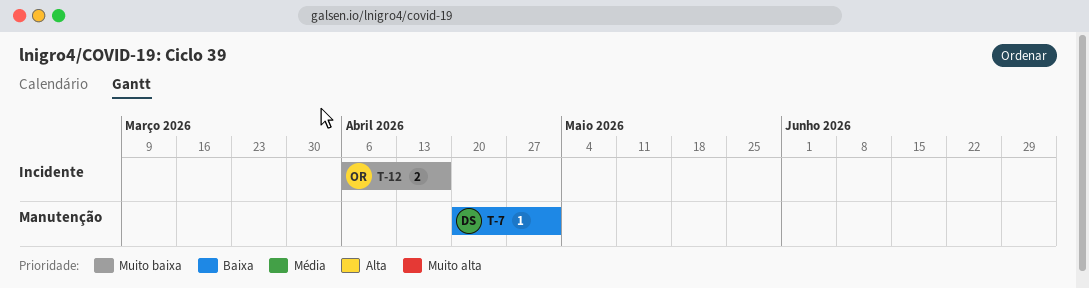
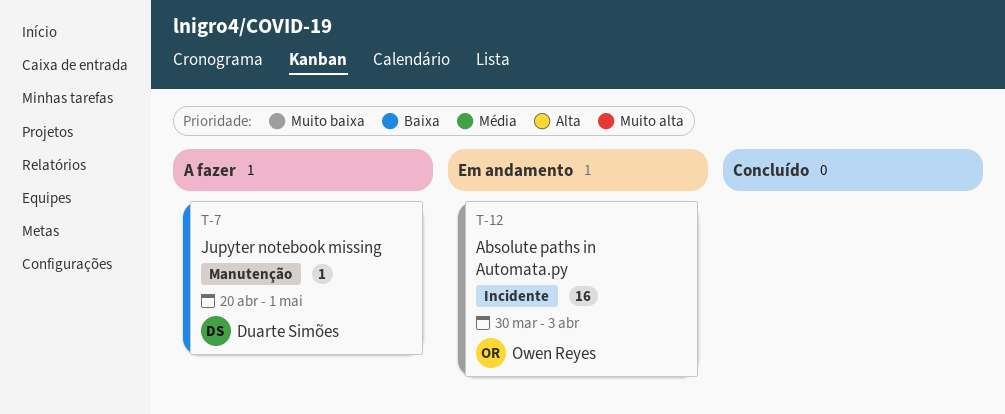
T-12, estimate: 2 -> 16
T-12, start: Apr 6 -> Mar 30
T-12, due: Apr 17 -> Apr 3

